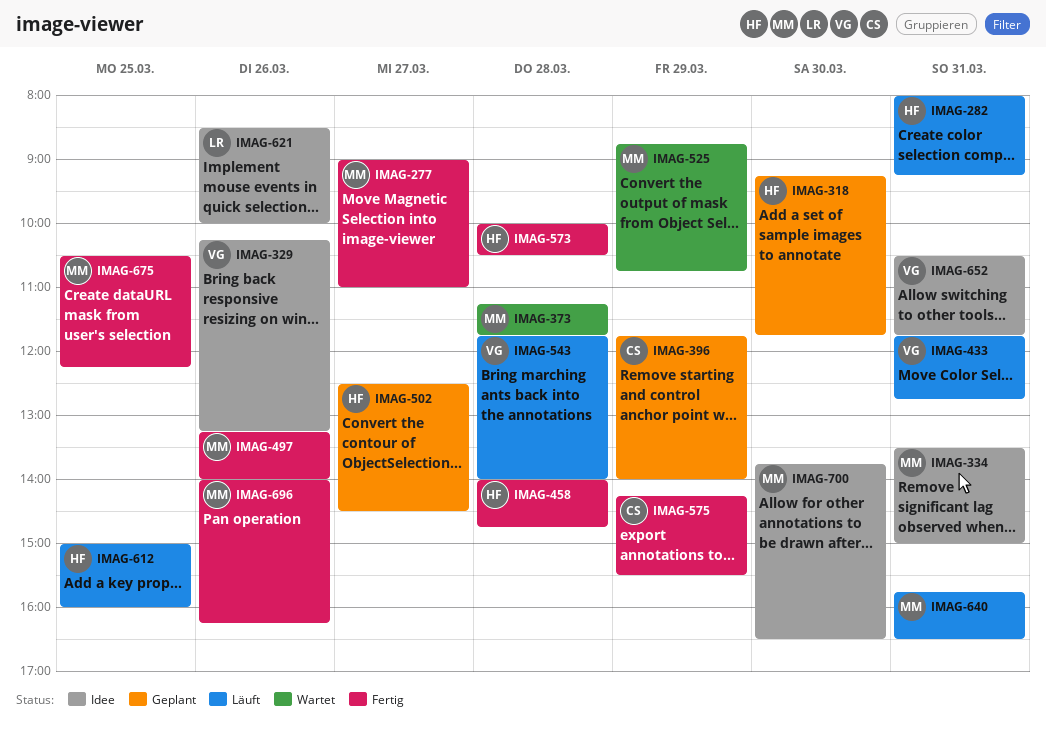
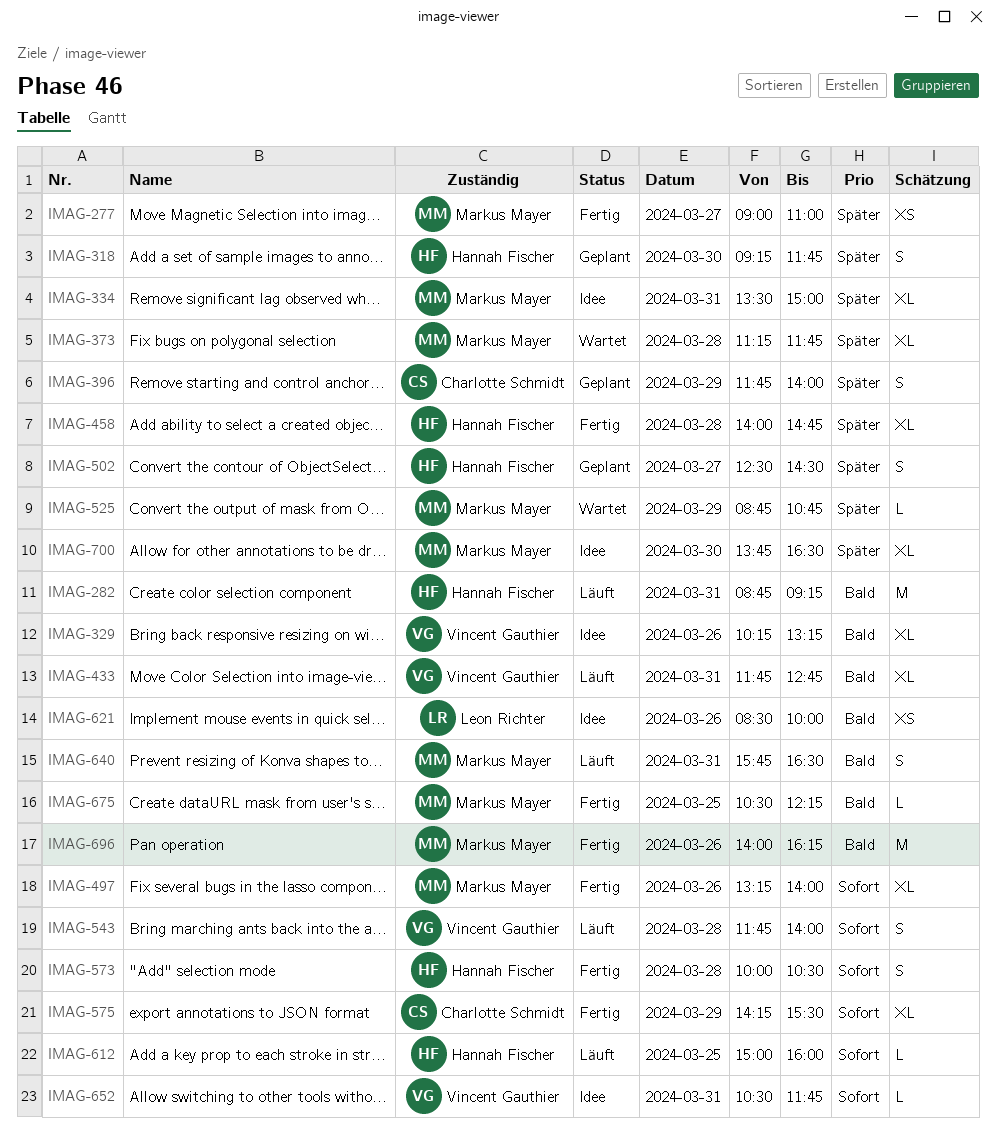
IMAG-282, begins: 08:00 -> 08:45

